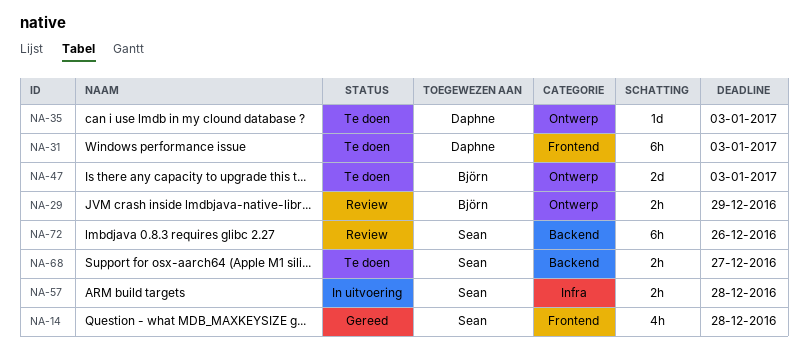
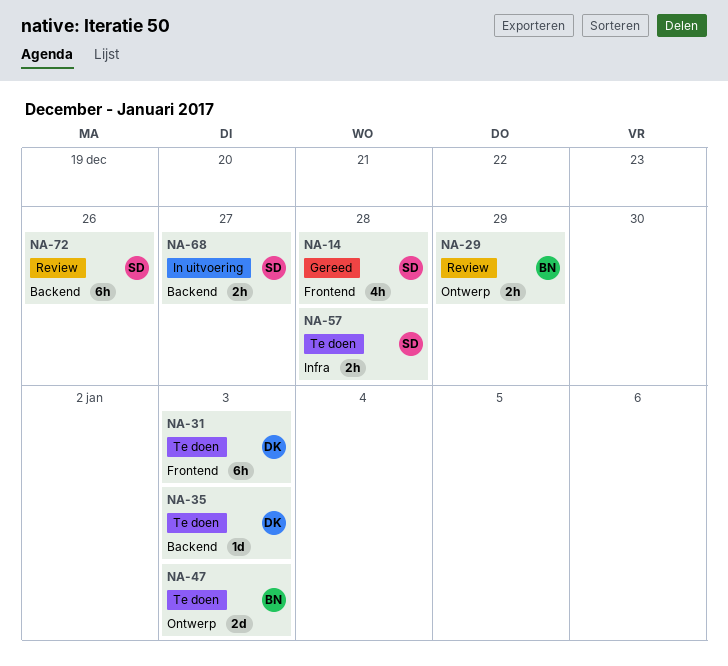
NA-35, label: Ontwerp -> Backend
NA-57, status: In uitvoering -> Te doen
NA-68, status: Te doen -> In uitvoering

